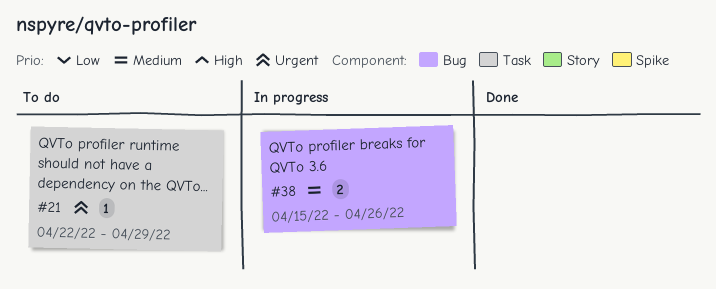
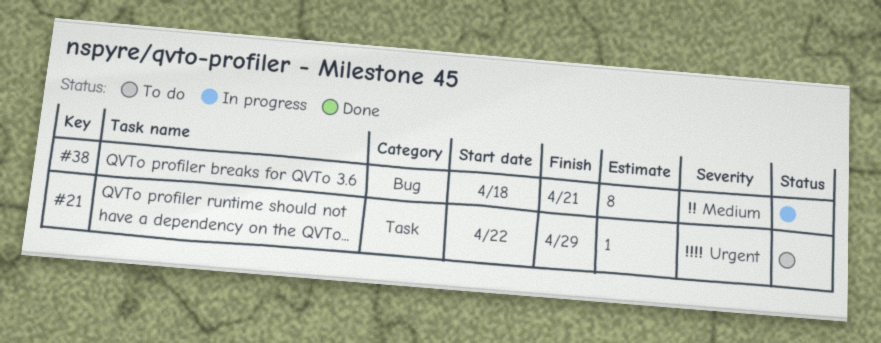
#38, estimate: 2 -> 8
#38, start: Apr 15 -> Apr 18
#38, due: Apr 26 -> Apr 21

